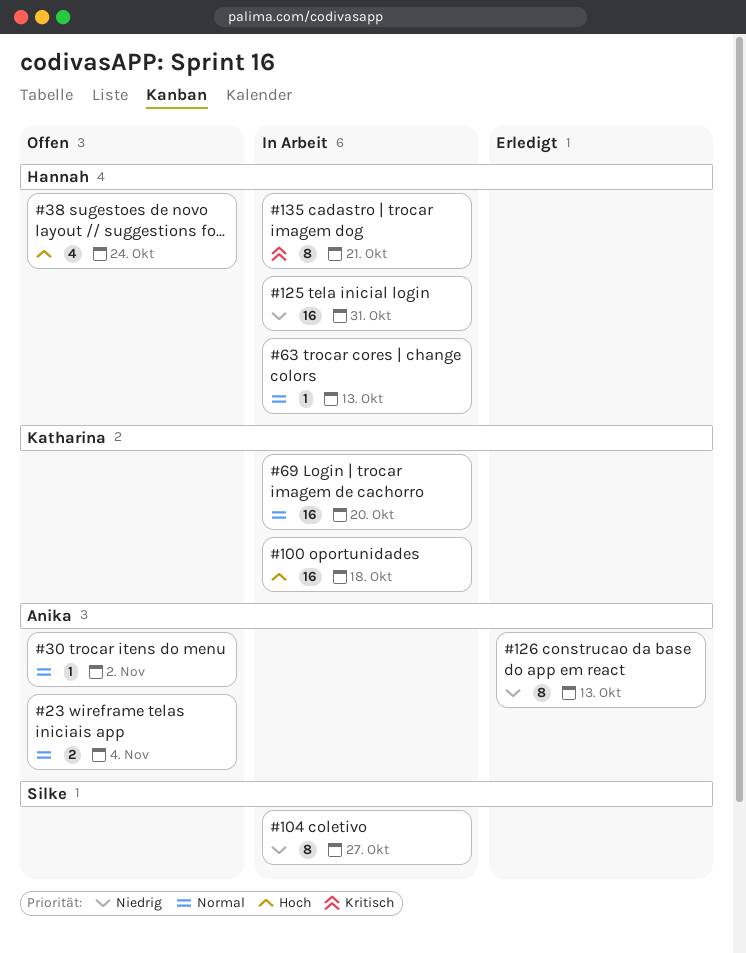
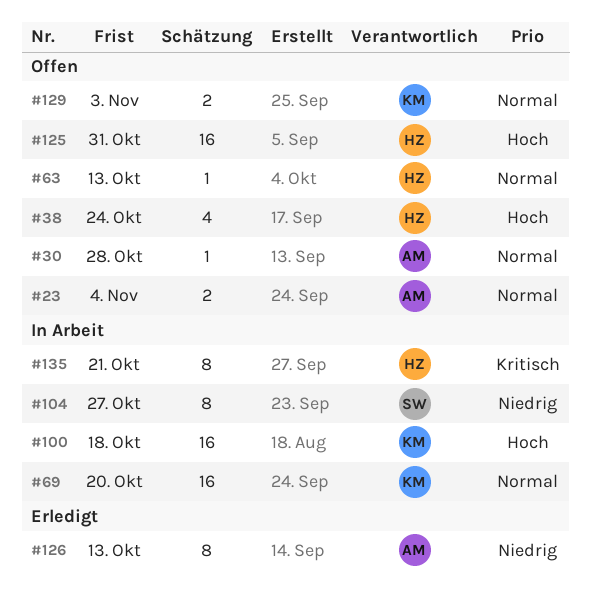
#30, due: Nov 2 -> Oct 28
#63, status: In Arbeit -> Offen
#125, status: In Arbeit -> Offen
#125, priority: Niedrig -> Hoch
#129: none -> present

